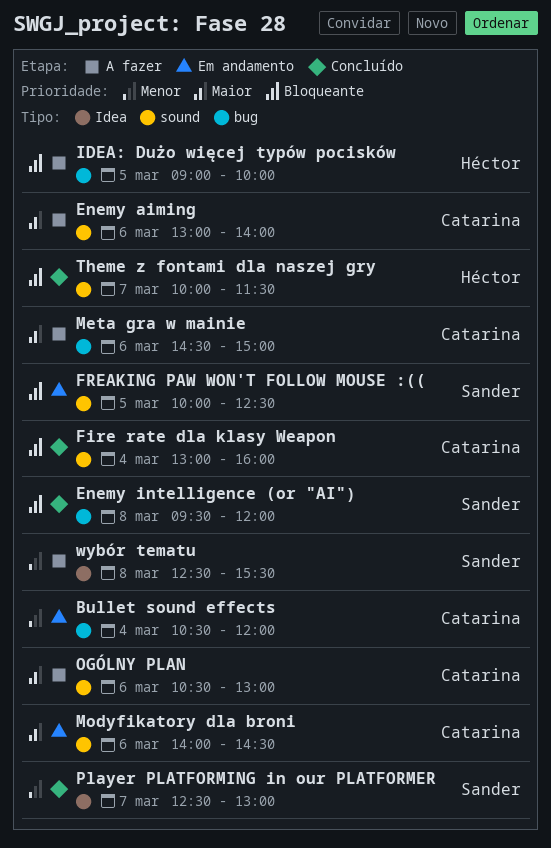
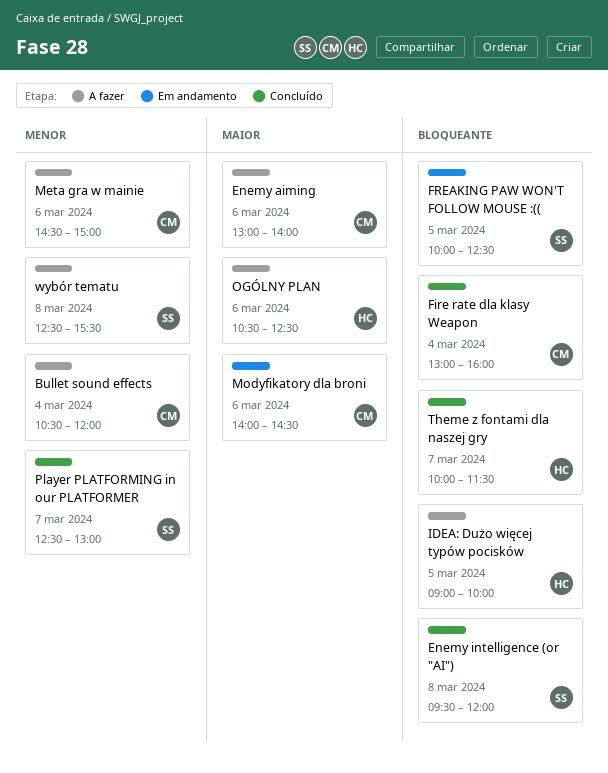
Bullet sound effects, status: Em andamento -> A fazer
Meta gra w mainie, priority: Maior -> Menor
OGÓLNY PLAN, owner: Catarina -> Héctor
OGÓLNY PLAN, ends: 13:00 -> 12:30

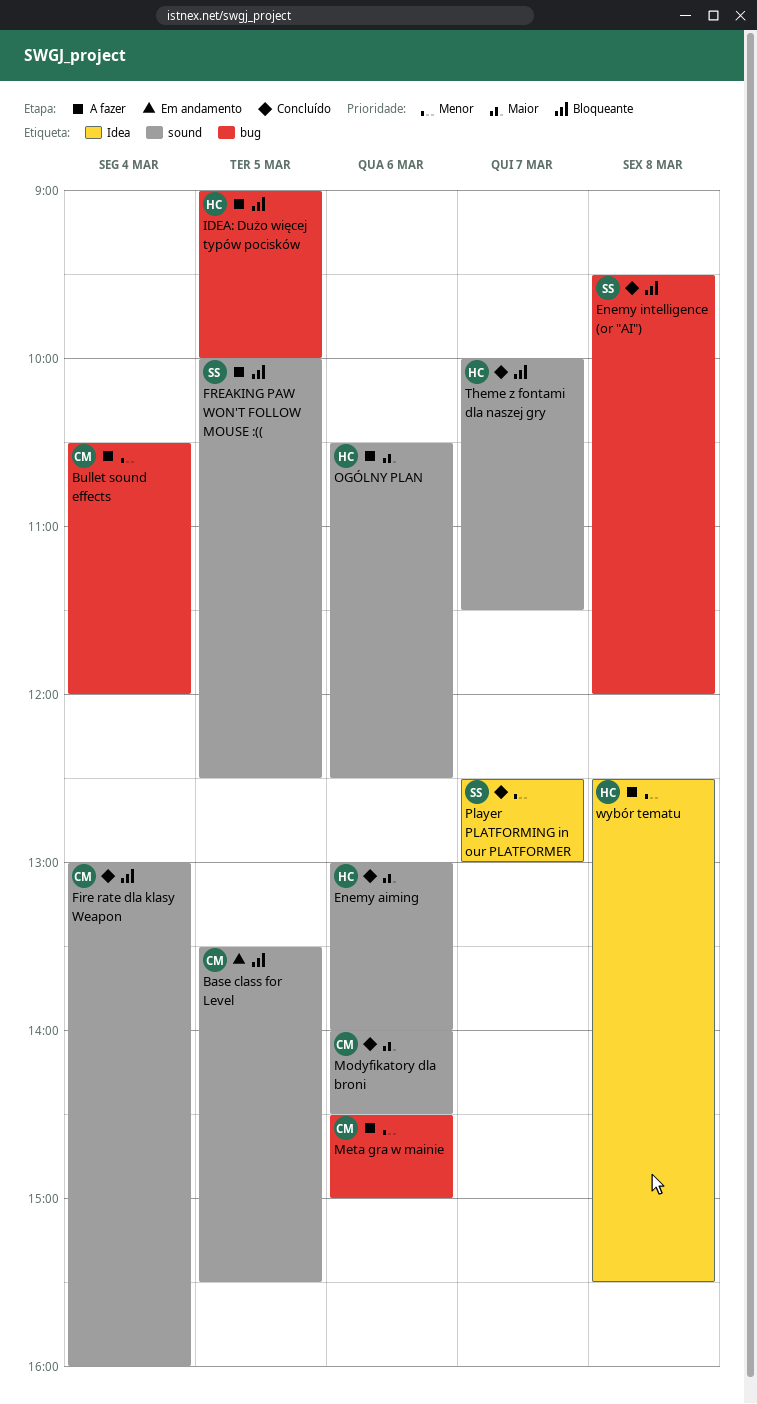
Base class for Level: none -> present
Enemy aiming, status: A fazer -> Concluído
Enemy aiming, owner: CM -> HC
FREAKING PAW WON'T FOLLOW MOUSE :((, status: Em andamento -> A fazer
Modyfikatory dla broni, status: Em andamento -> Concluído
wybór tematu, owner: SS -> HC

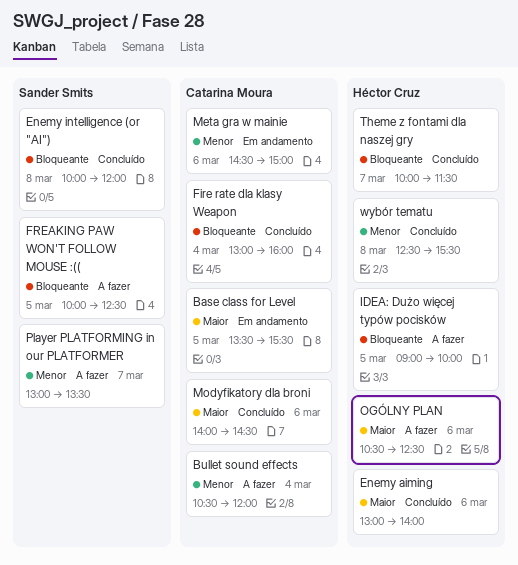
Base class for Level, priority: Bloqueante -> Maior
Enemy intelligence (or "AI"), begins: 09:30 -> 10:00
Meta gra w mainie, status: A fazer -> Em andamento
Player PLATFORMING in our PLATFORMER, status: Concluído -> A fazer
Player PLATFORMING in our PLATFORMER, begins: 12:30 -> 13:00
Player PLATFORMING in our PLATFORMER, ends: 13:00 -> 13:30
wybór tematu, status: A fazer -> Concluído

